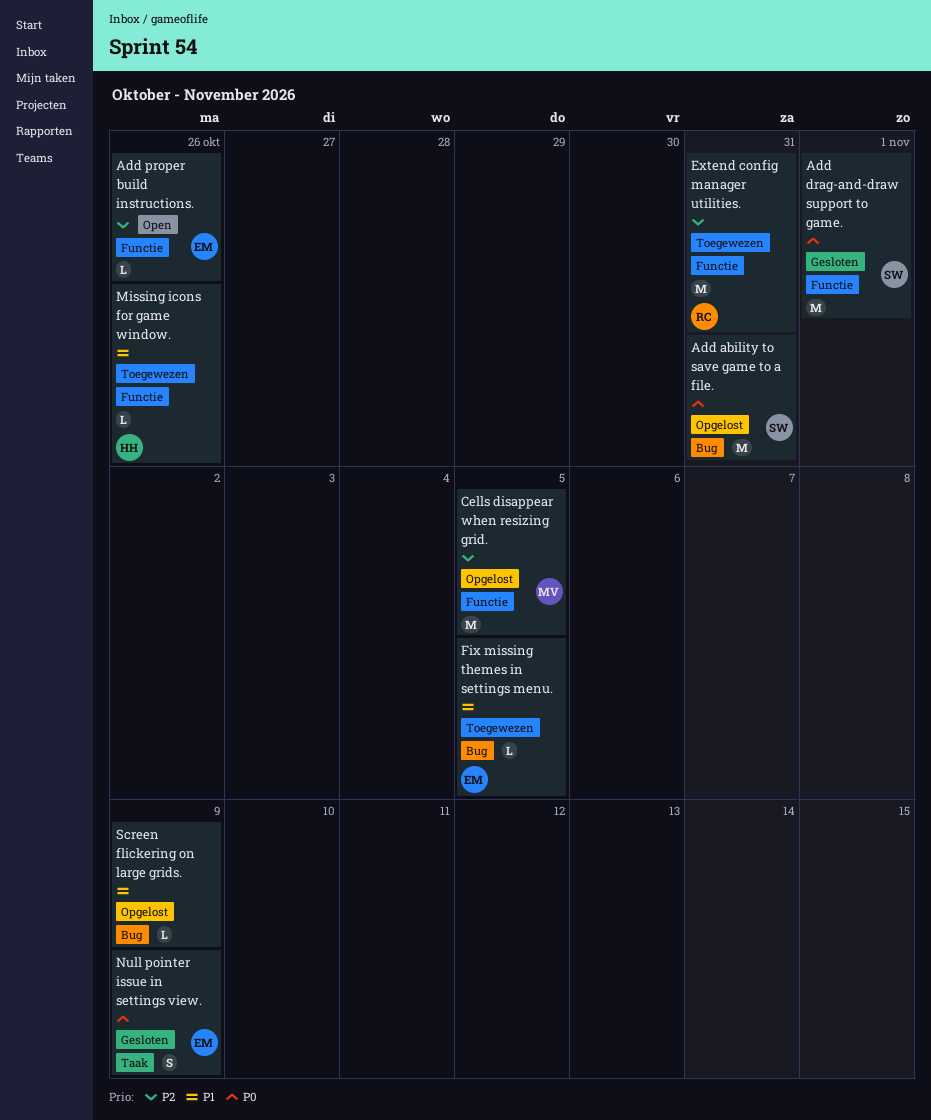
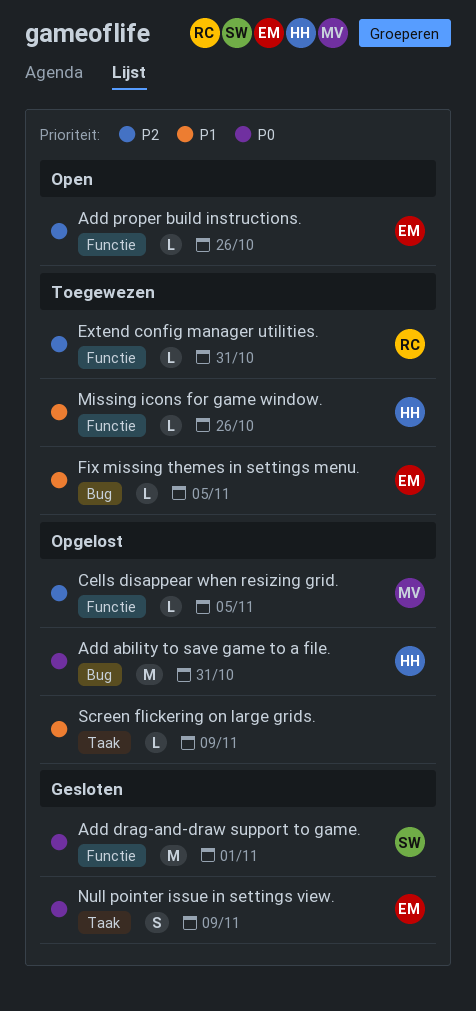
Add ability to save game to a file., owner: SW -> HH
Cells disappear when resizing grid., estimate: M -> L
Extend config manager utilities., estimate: M -> L
Screen flickering on large grids., label: Bug -> Taak

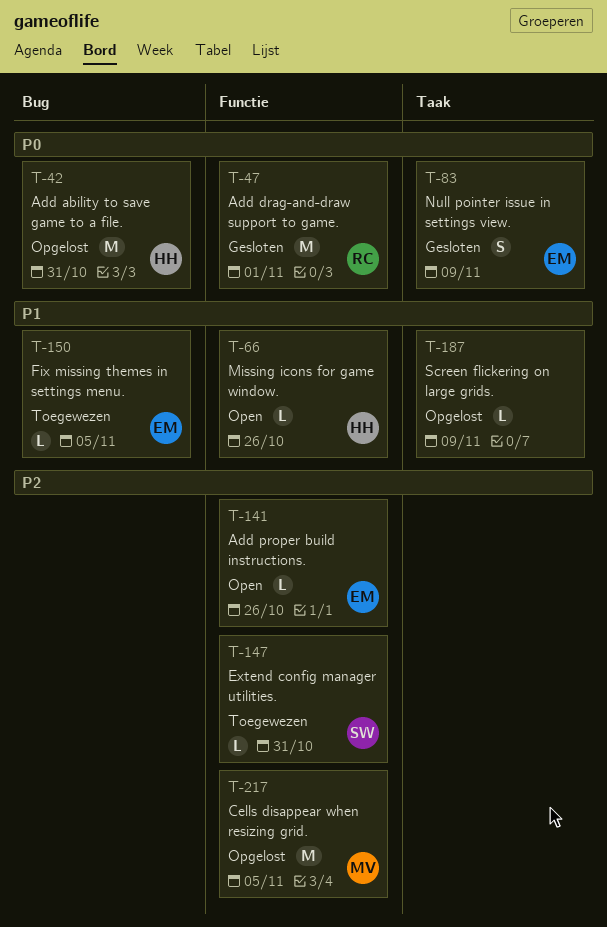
Add drag-and-draw support to game., owner: SW -> RC
Cells disappear when resizing grid., estimate: L -> M
Extend config manager utilities., owner: RC -> SW
Missing icons for game window., status: Toegewezen -> Open

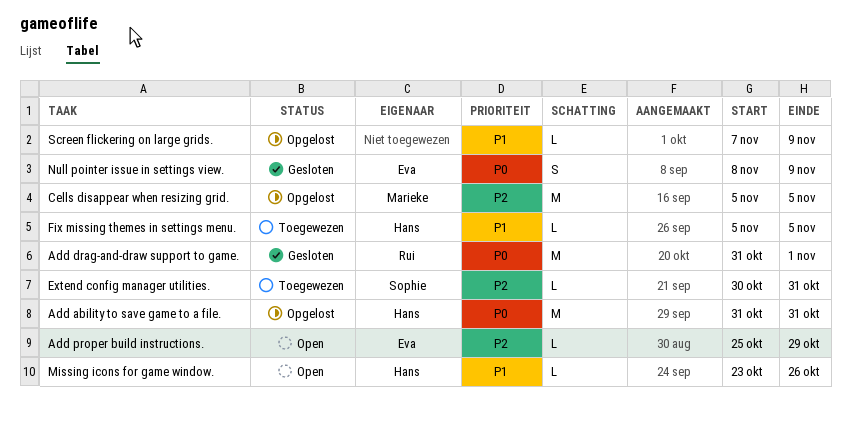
Add proper build instructions., due: Oct 26 -> Oct 29
Fix missing themes in settings menu., owner: Eva -> Hans

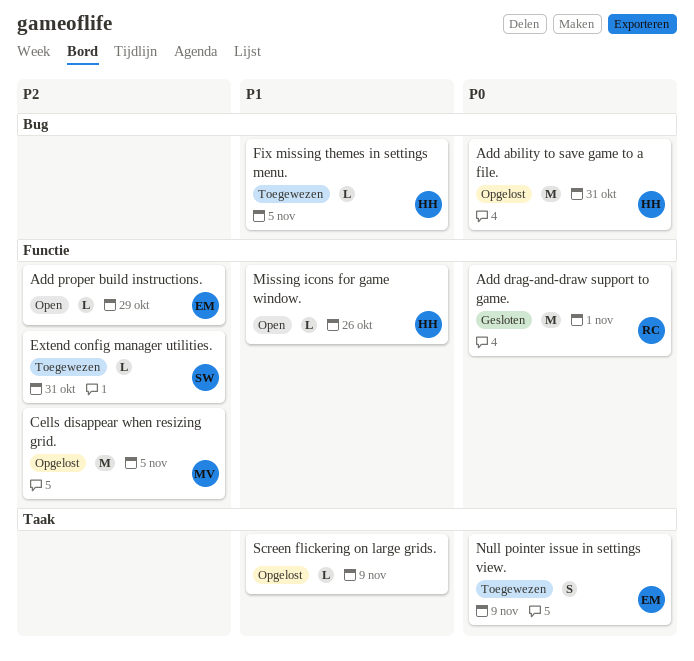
Null pointer issue in settings view., status: Gesloten -> Toegewezen

